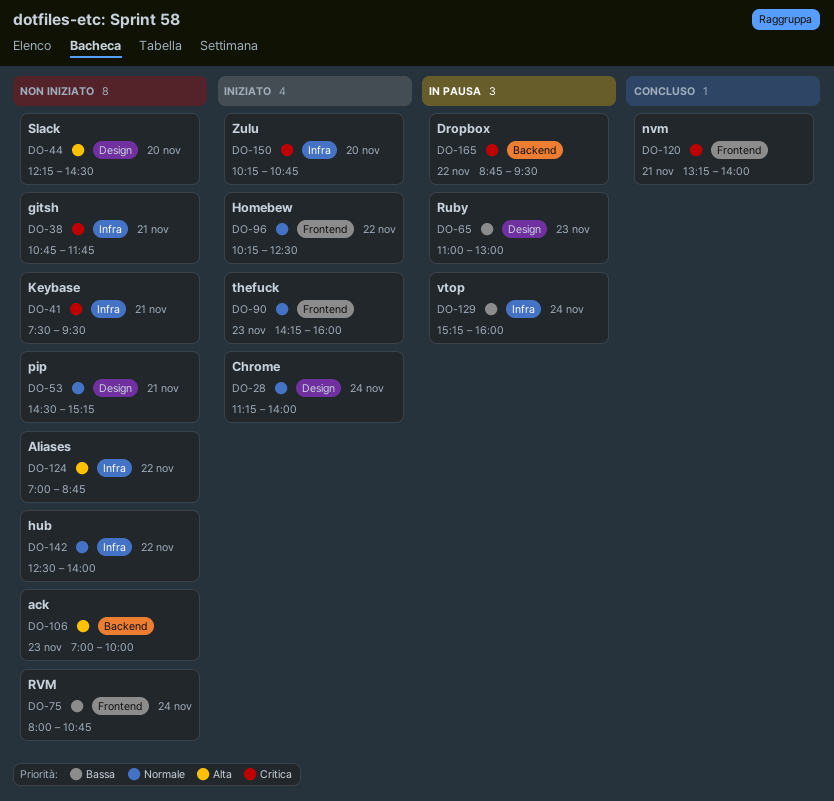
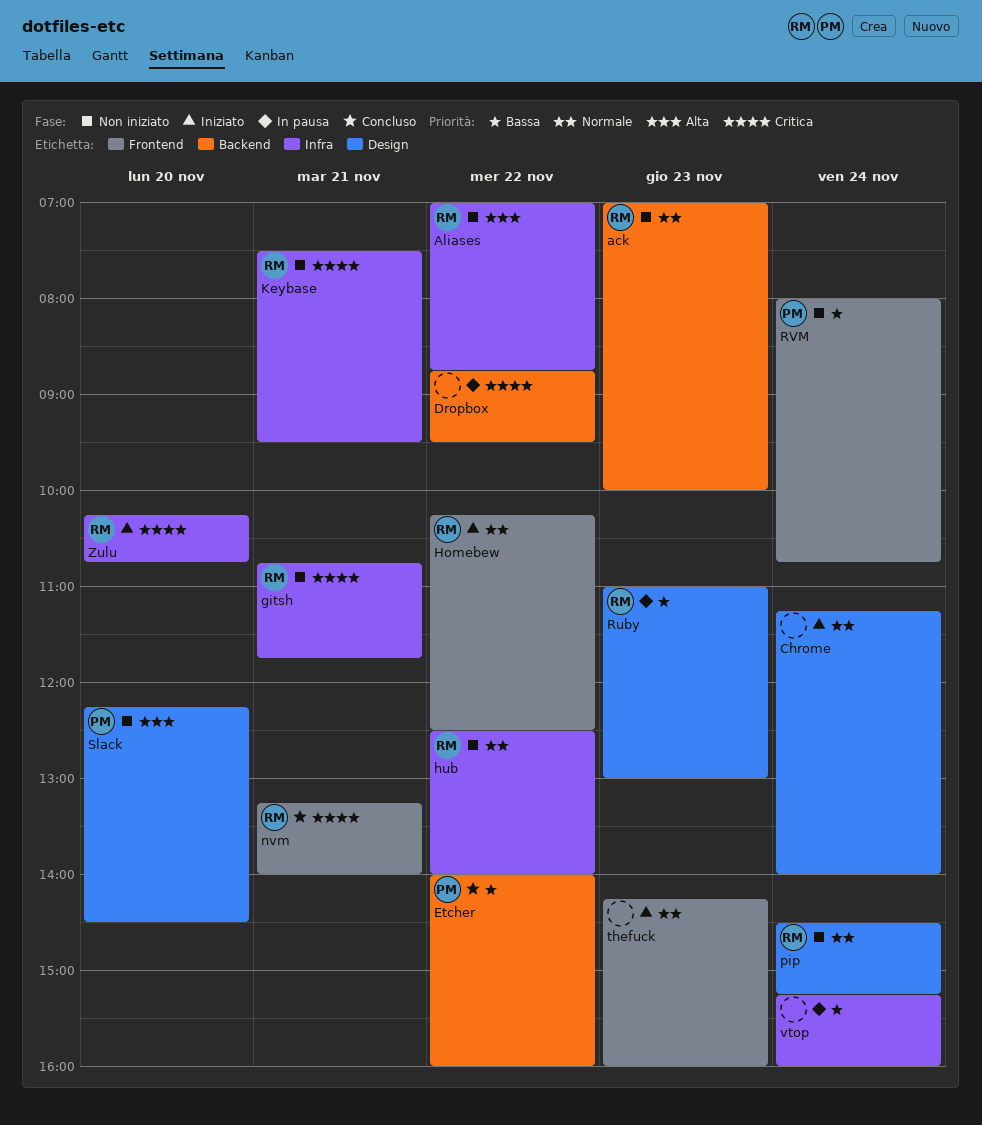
ack, priority: Alta -> Normale
Etcher: none -> present
pip, day: Nov 21 -> Nov 24

